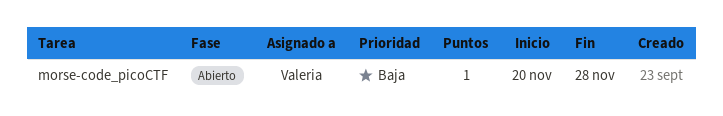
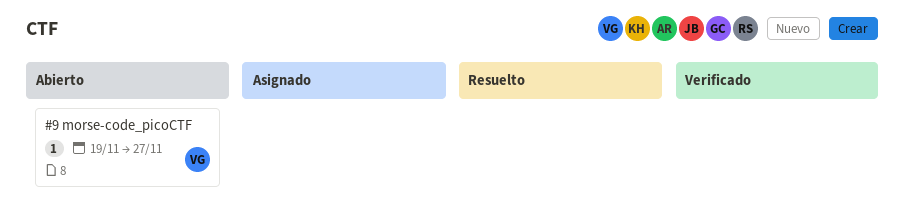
morse-code_picoCTF, start: Nov 20 -> Nov 19
morse-code_picoCTF, due: Nov 28 -> Nov 27

